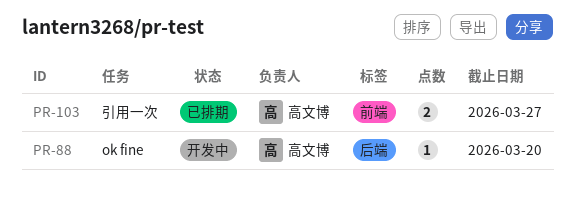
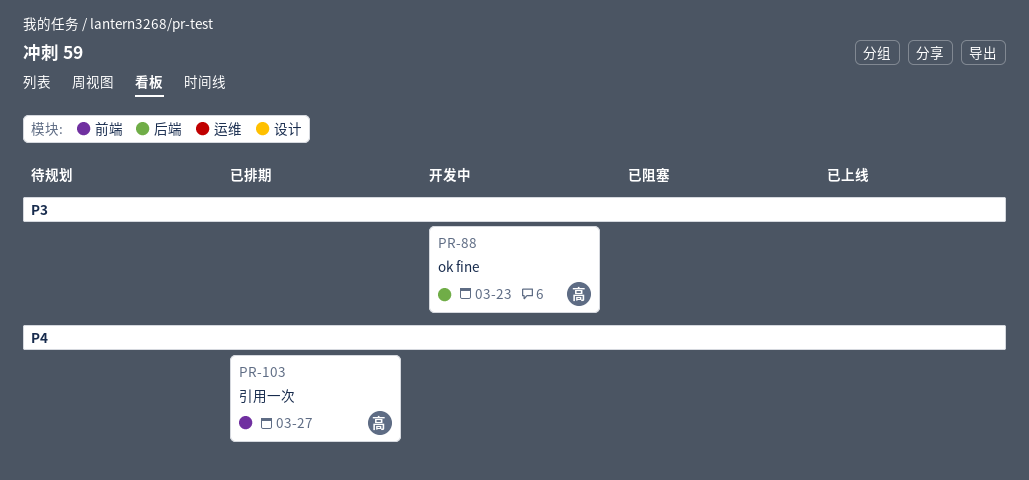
PR-88, due: Mar 20 -> Mar 23

